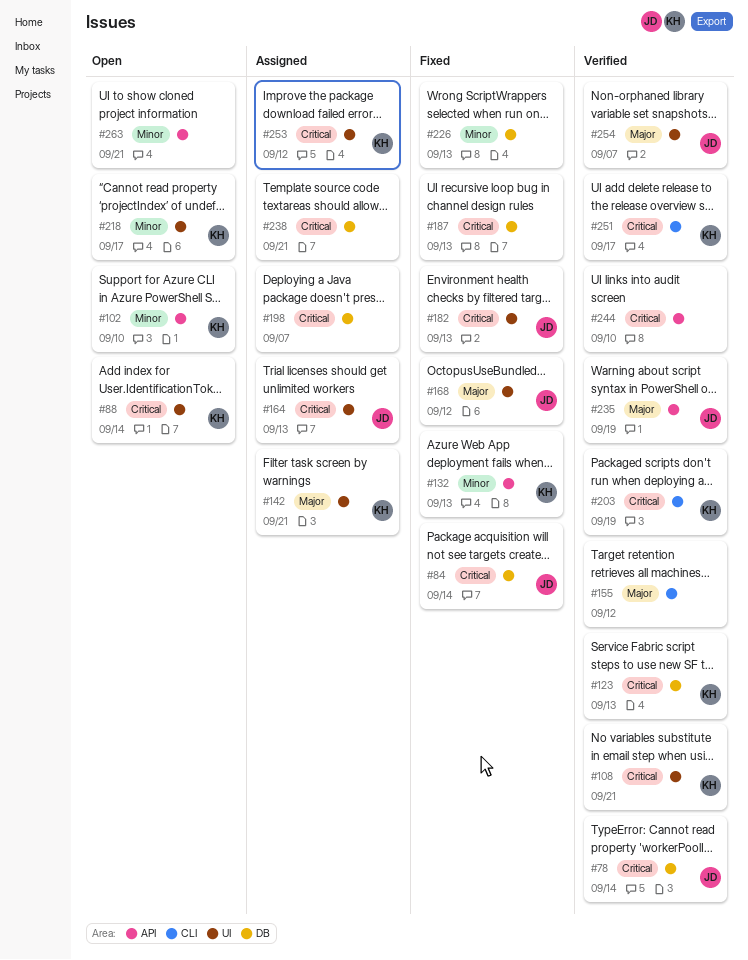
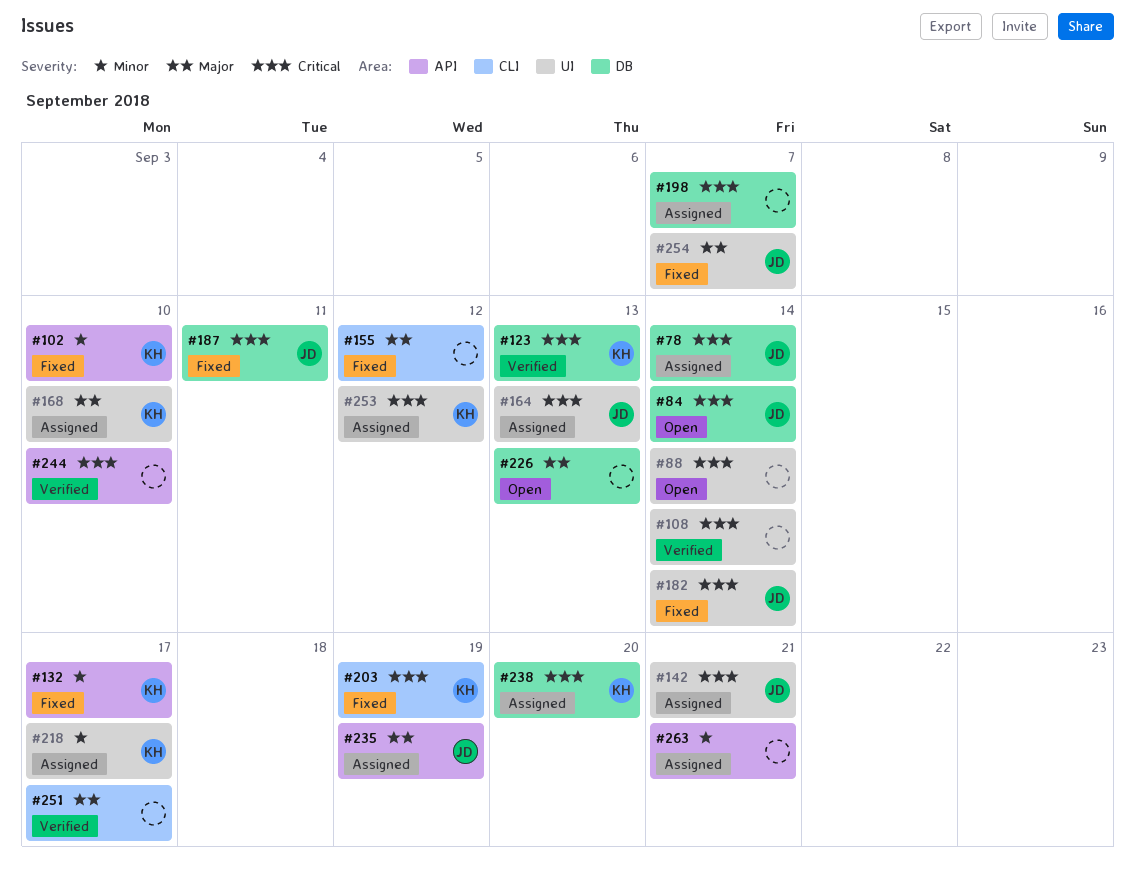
#78, status: Verified -> Assigned
#84, status: Fixed -> Open
#88, owner: KH -> none
#102, status: Open -> Fixed
#108, owner: KH -> none
#108, due: Sep 21 -> Sep 14
#132, due: Sep 13 -> Sep 17
#142, owner: KH -> JD
#142, priority: Major -> Critical
#155, status: Verified -> Fixed
#168, status: Fixed -> Assigned
#168, owner: JD -> KH
#168, due: Sep 12 -> Sep 10
#182, due: Sep 13 -> Sep 14
#187, owner: none -> JD
#187, due: Sep 13 -> Sep 11
#203, status: Verified -> Fixed
#218, status: Open -> Assigned
#226, status: Fixed -> Open
#226, priority: Minor -> Major
#235, status: Verified -> Assigned
#238, owner: none -> KH
#238, due: Sep 21 -> Sep 20
#251, owner: KH -> none
#251, priority: Critical -> Major
#254, status: Verified -> Fixed
#263, status: Open -> Assigned

